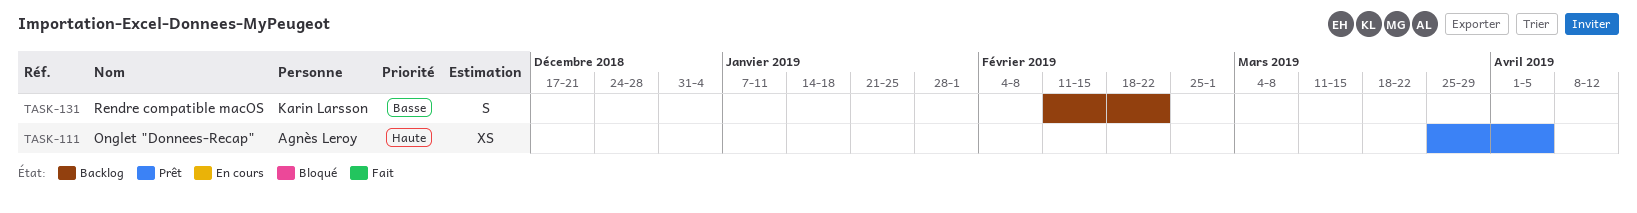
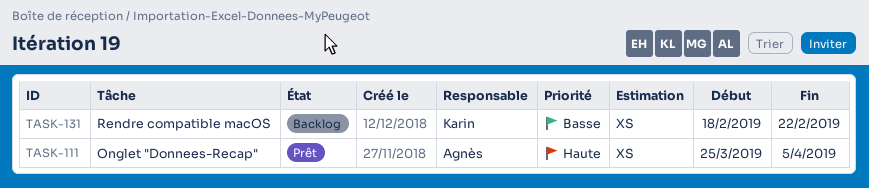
TASK-131, estimate: S -> XS
TASK-131, start: Feb 11 -> Feb 18

